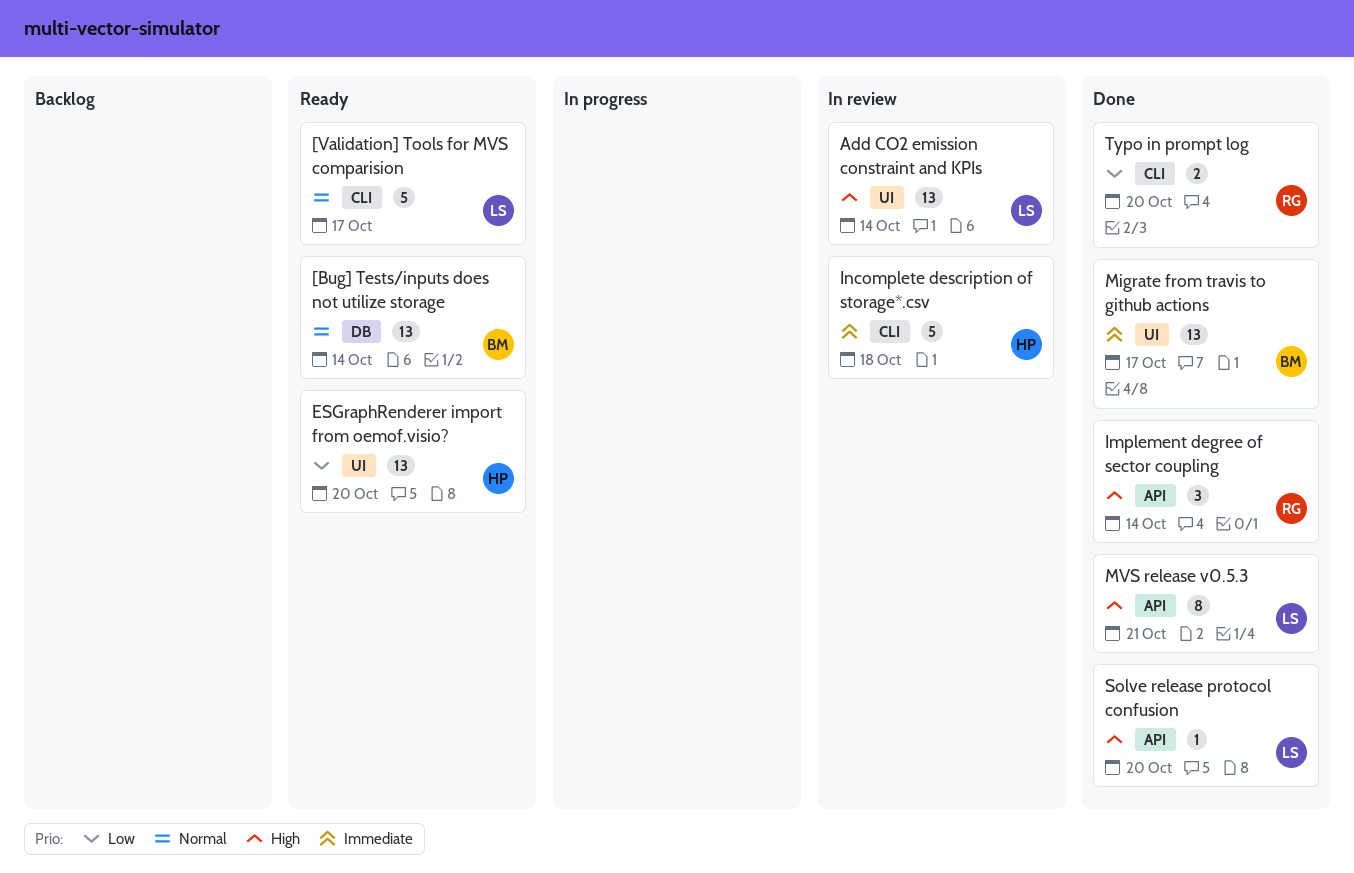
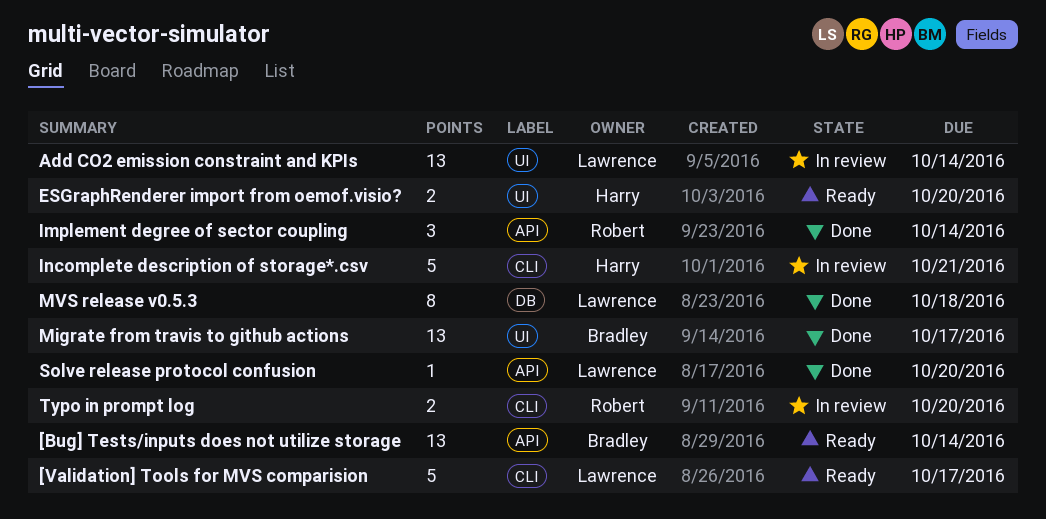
[Bug] Tests/inputs does not utilize storage, label: DB -> API
ESGraphRenderer import from oemof.visio?, estimate: 13 -> 2
Incomplete description of storage*.csv, due: Oct 18 -> Oct 21
MVS release v0.5.3, label: API -> DB
MVS release v0.5.3, due: Oct 21 -> Oct 18
Typo in prompt log, status: Done -> In review

